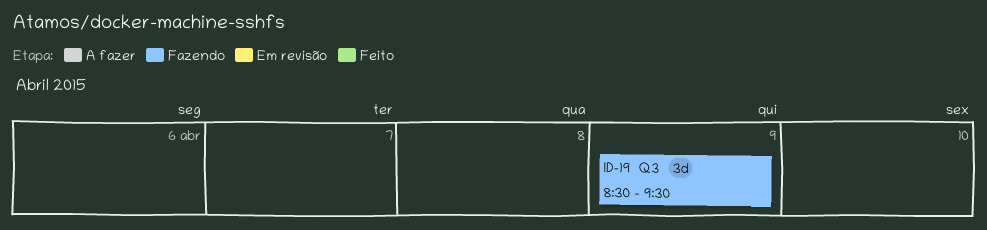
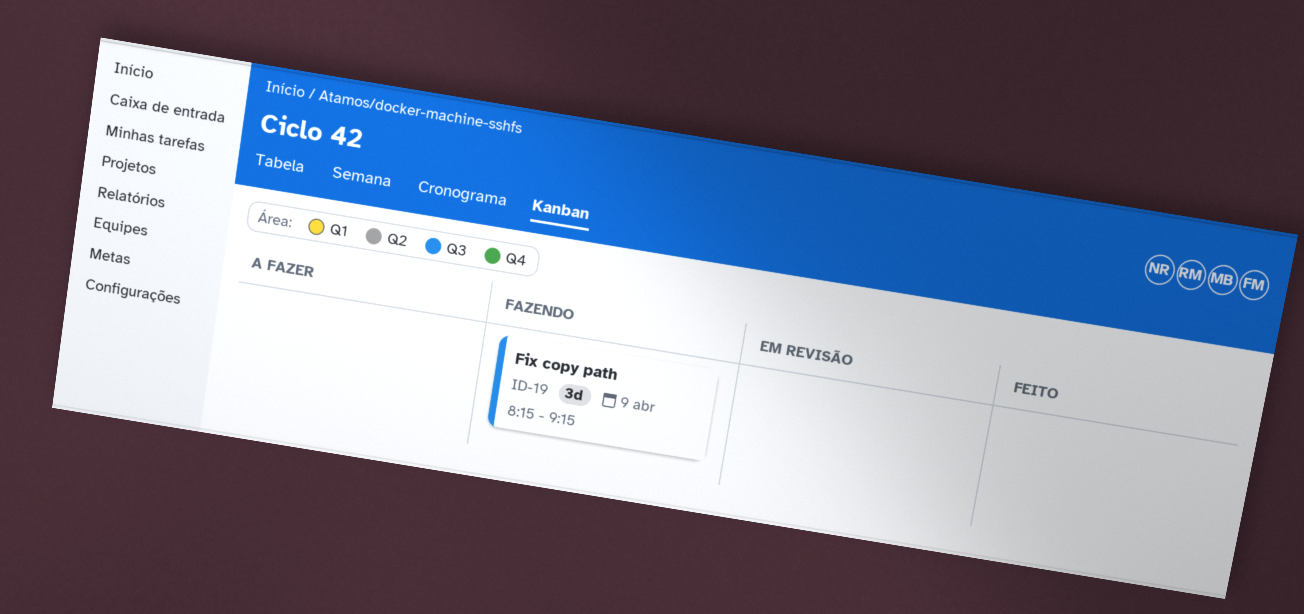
ID-19, begins: 08:30 -> 08:15
ID-19, ends: 09:30 -> 09:15

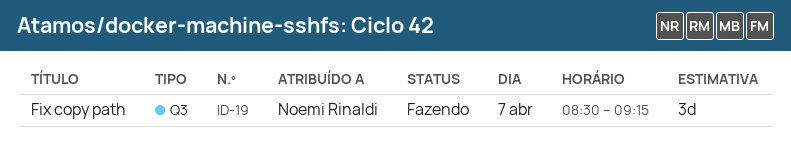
ID-19, day: Apr 9 -> Apr 7
ID-19, begins: 08:15 -> 08:30

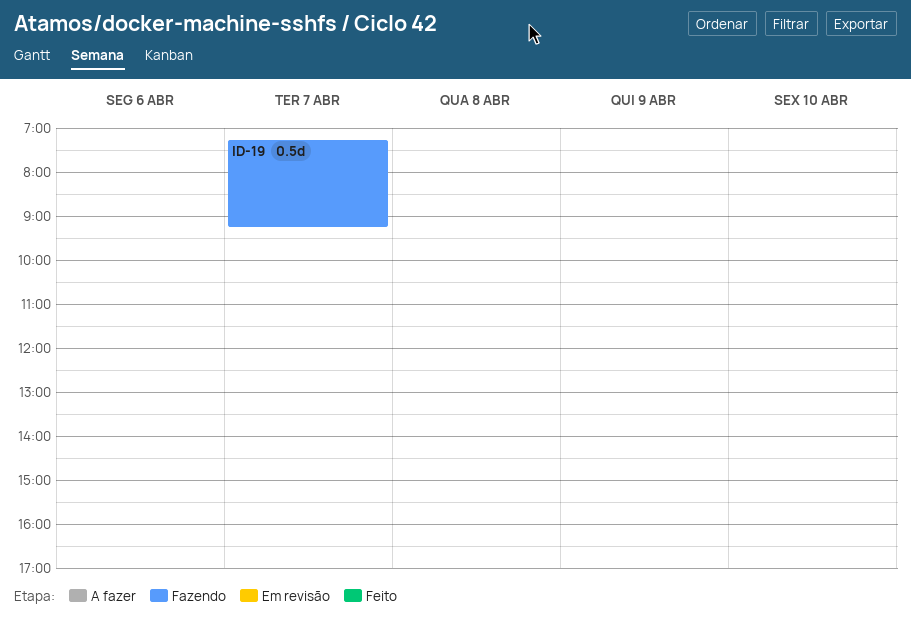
ID-19, estimate: 3d -> 0.5d
ID-19, begins: 08:30 -> 07:15

